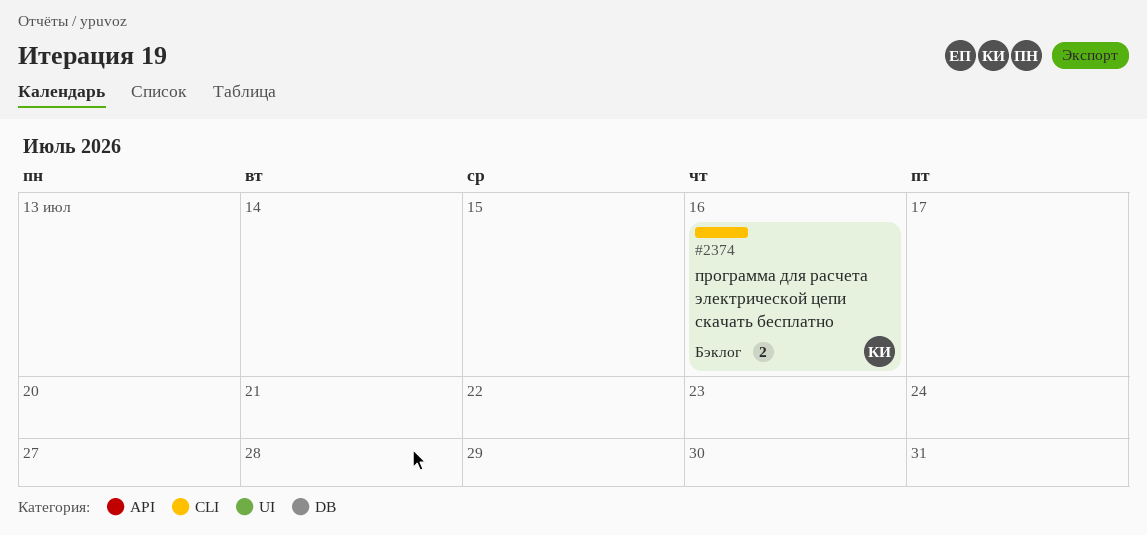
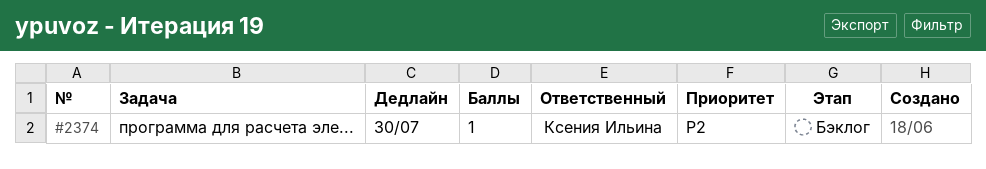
#2374, estimate: 2 -> 1
#2374, due: Jul 16 -> Jul 30

